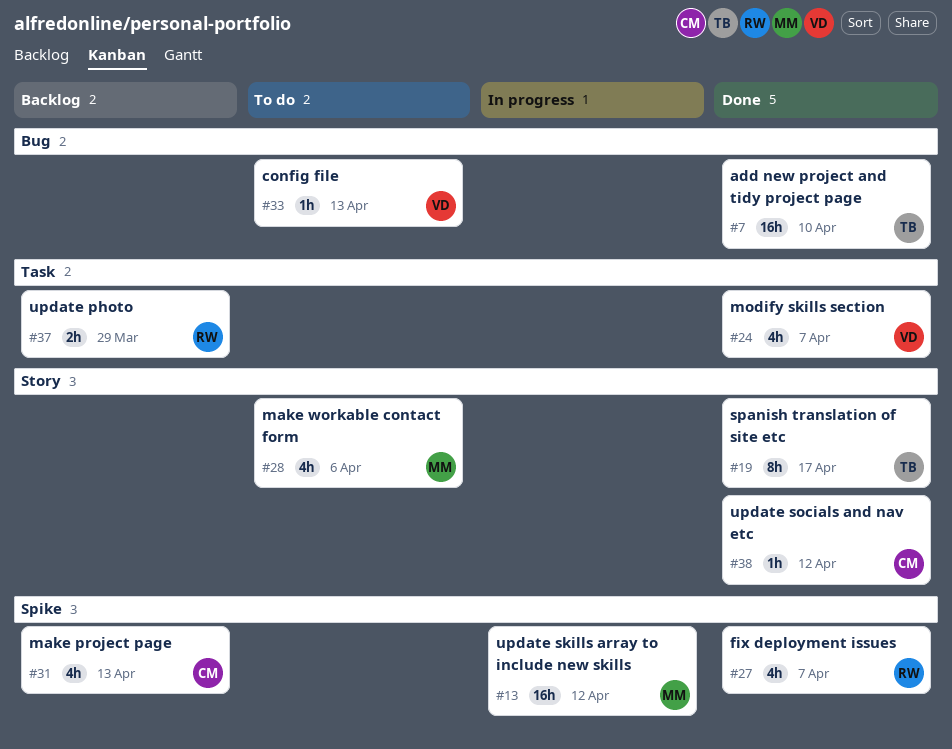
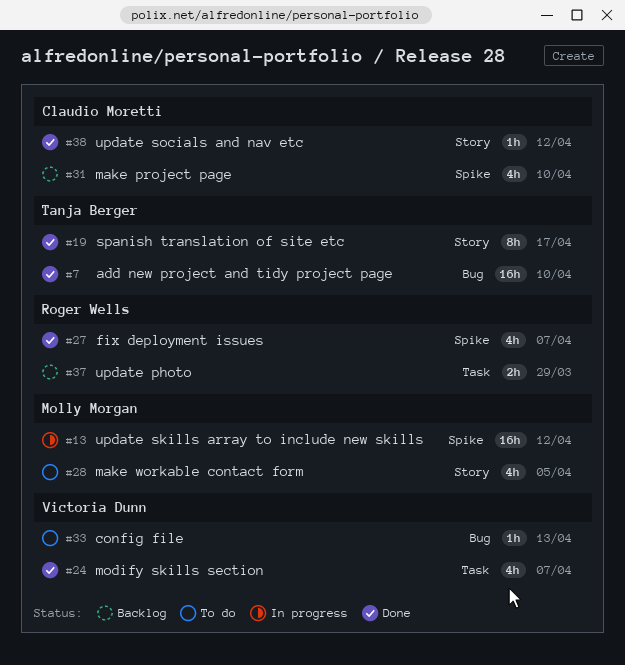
#28, due: Apr 6 -> Apr 5
#31, due: Apr 13 -> Apr 10

